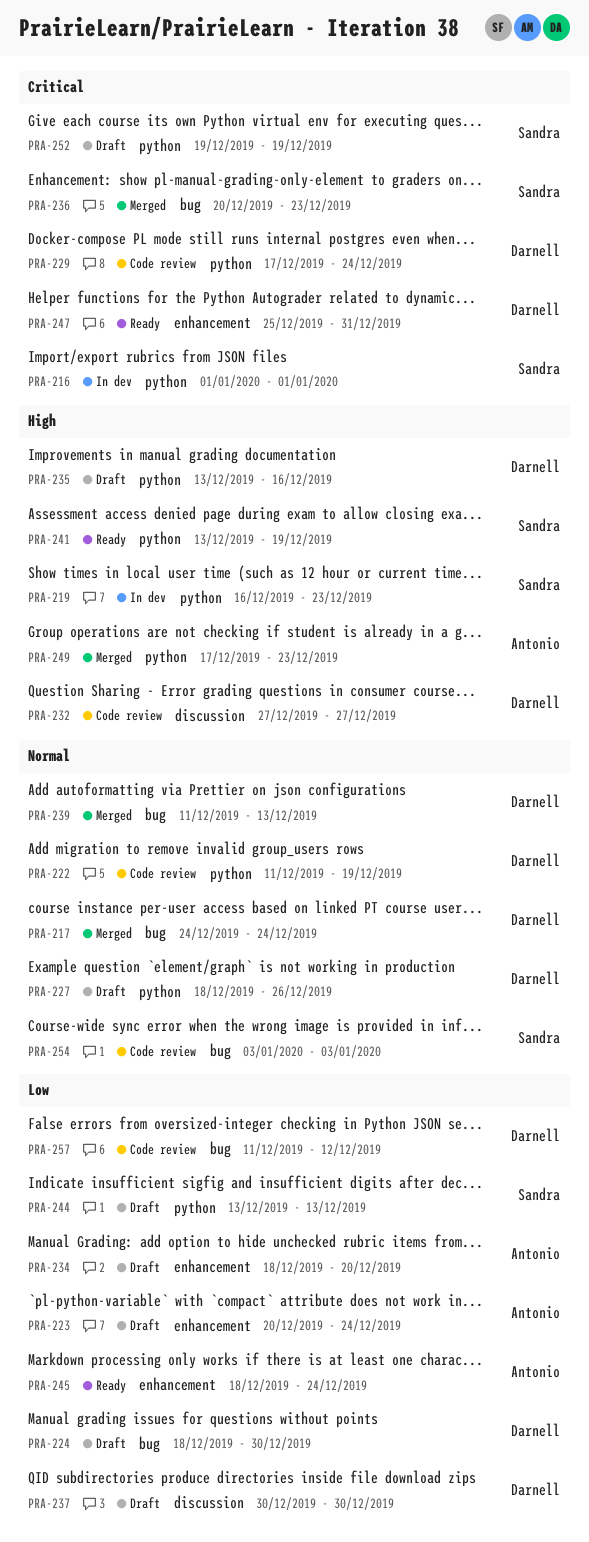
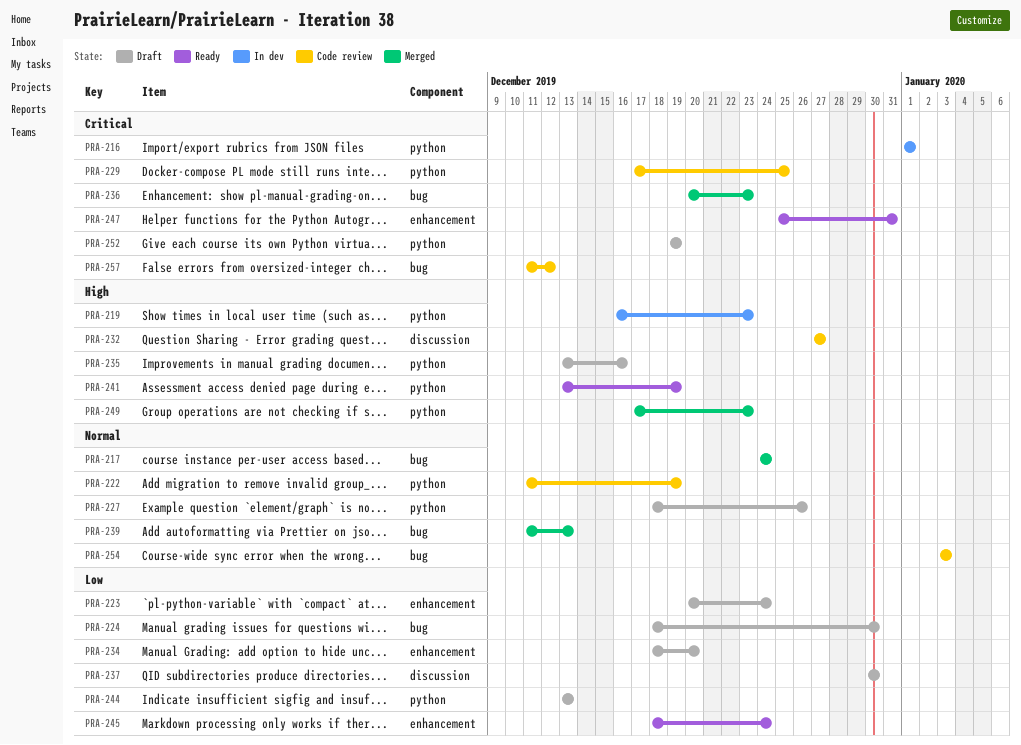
PRA-229, due: Dec 24 -> Dec 25
PRA-257, priority: Low -> Critical

